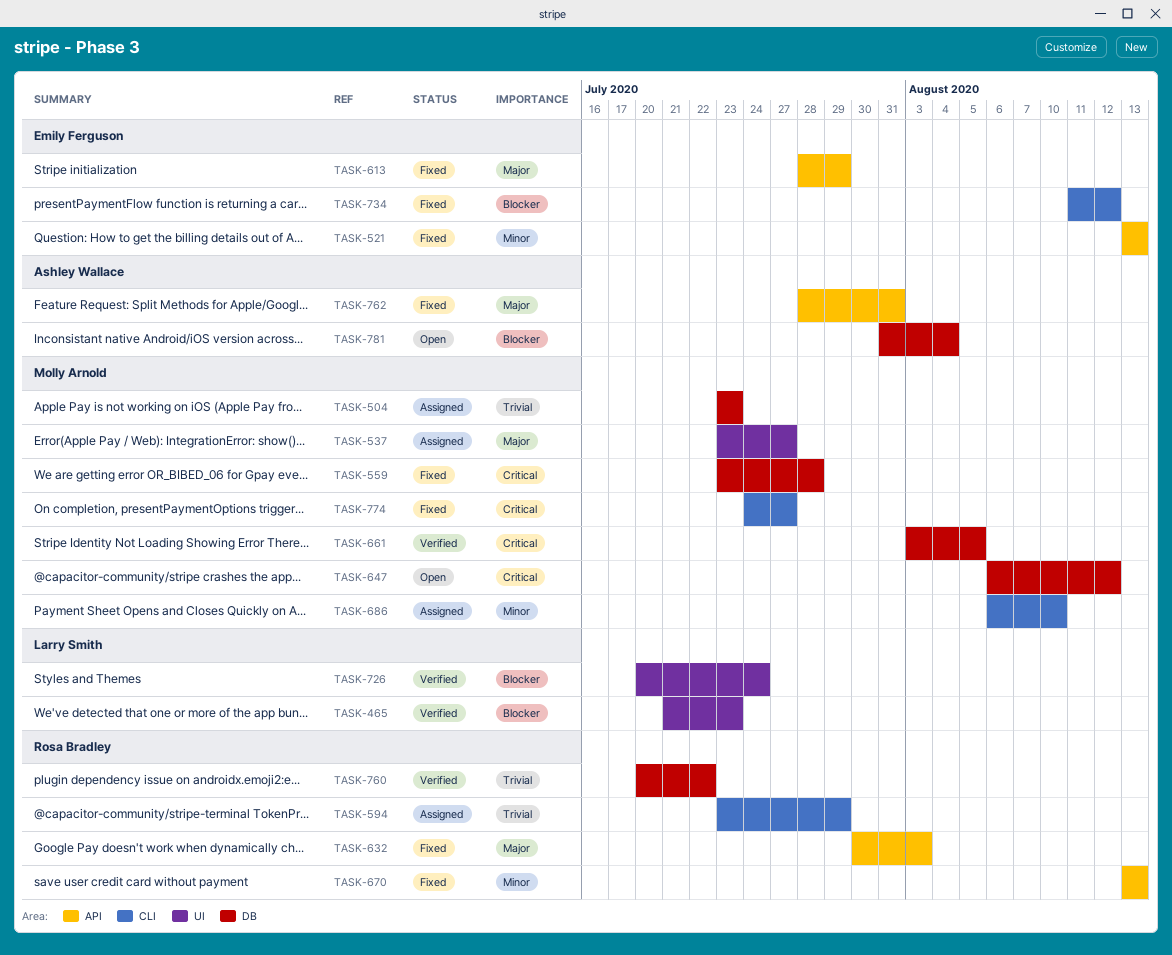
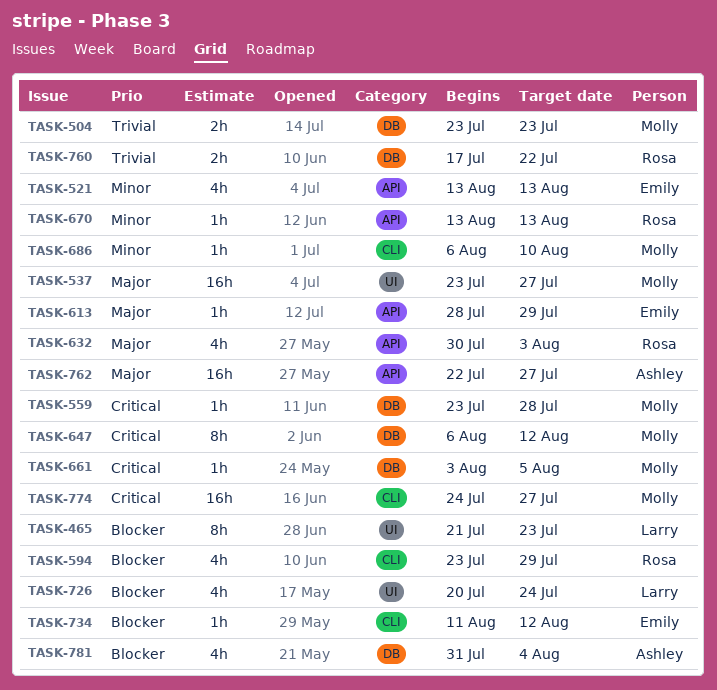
TASK-594, priority: Trivial -> Blocker
TASK-760, start: Jul 20 -> Jul 17
TASK-762, start: Jul 28 -> Jul 22
TASK-762, due: Jul 31 -> Jul 27

